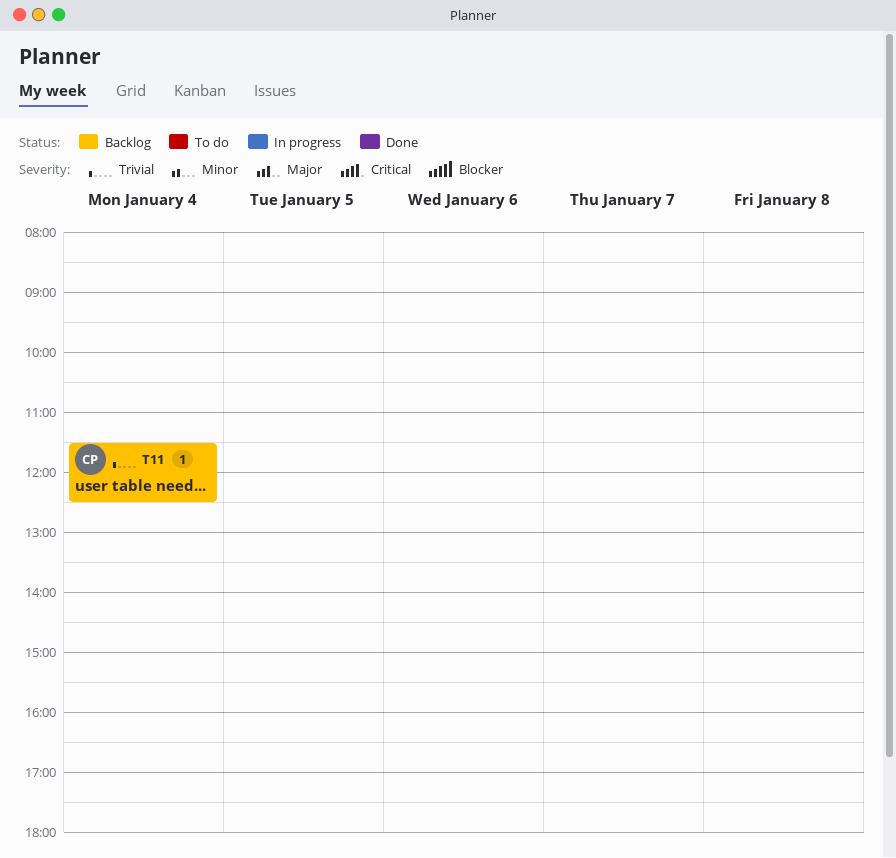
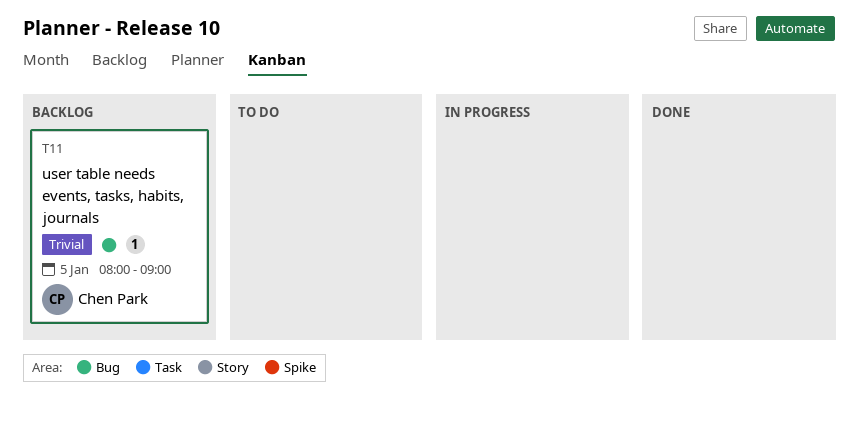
T11, day: Jan 4 -> Jan 5
T11, begins: 11:30 -> 08:00
T11, ends: 12:30 -> 09:00

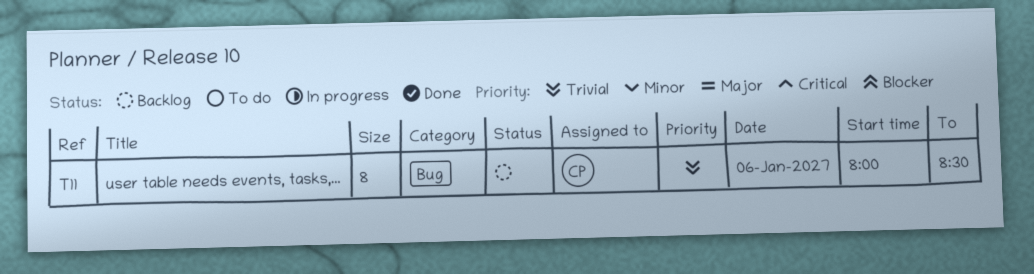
T11, estimate: 1 -> 8
T11, day: Jan 5 -> Jan 6
T11, ends: 09:00 -> 08:30

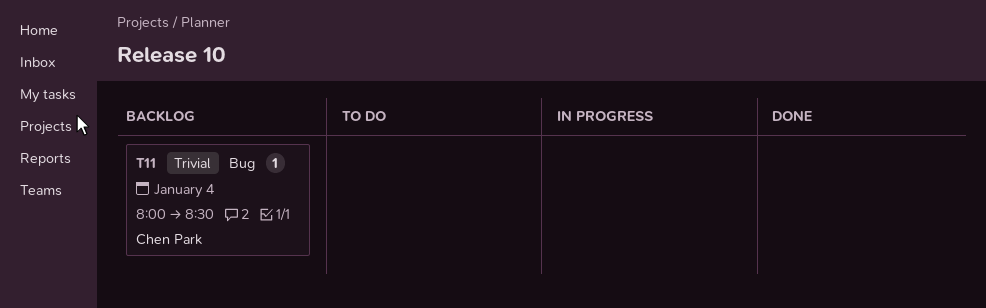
T11, estimate: 8 -> 1
T11, day: Jan 6 -> Jan 4

